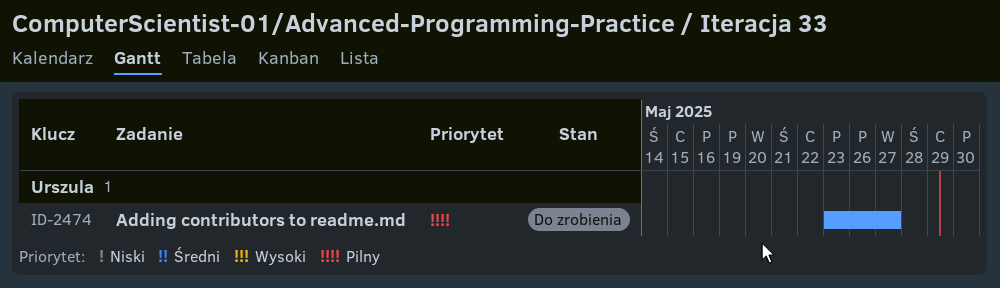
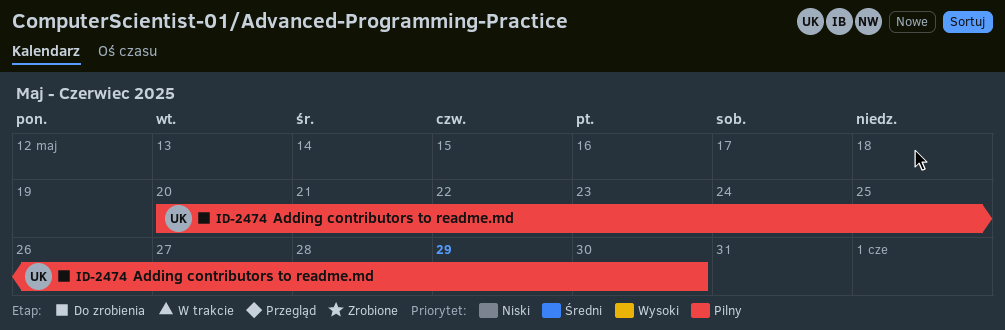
ID-2474, start: May 23 -> May 20
ID-2474, due: May 27 -> May 30

